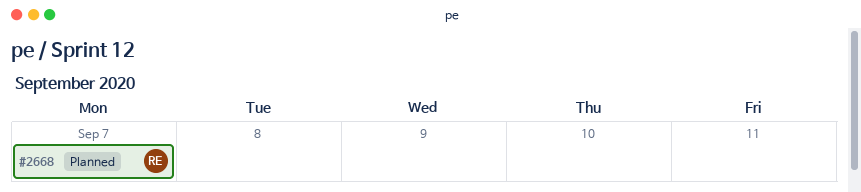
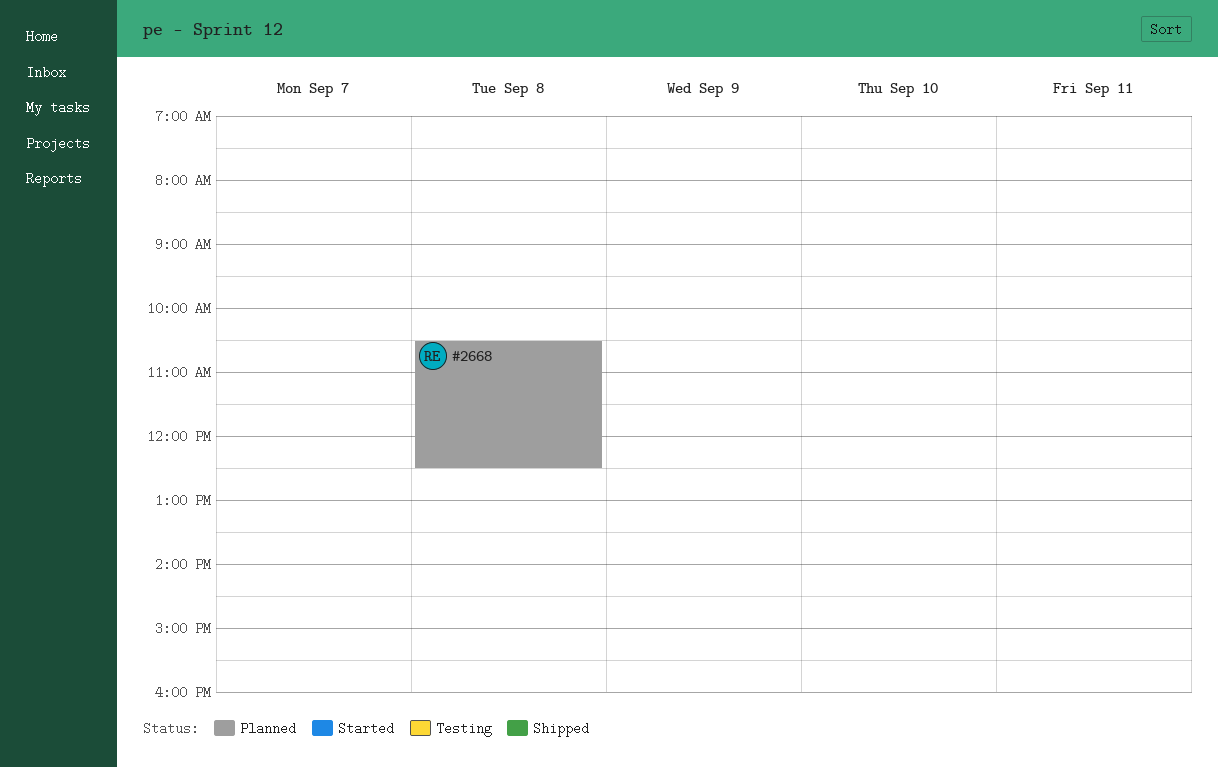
#2668, day: Sep 7 -> Sep 8

